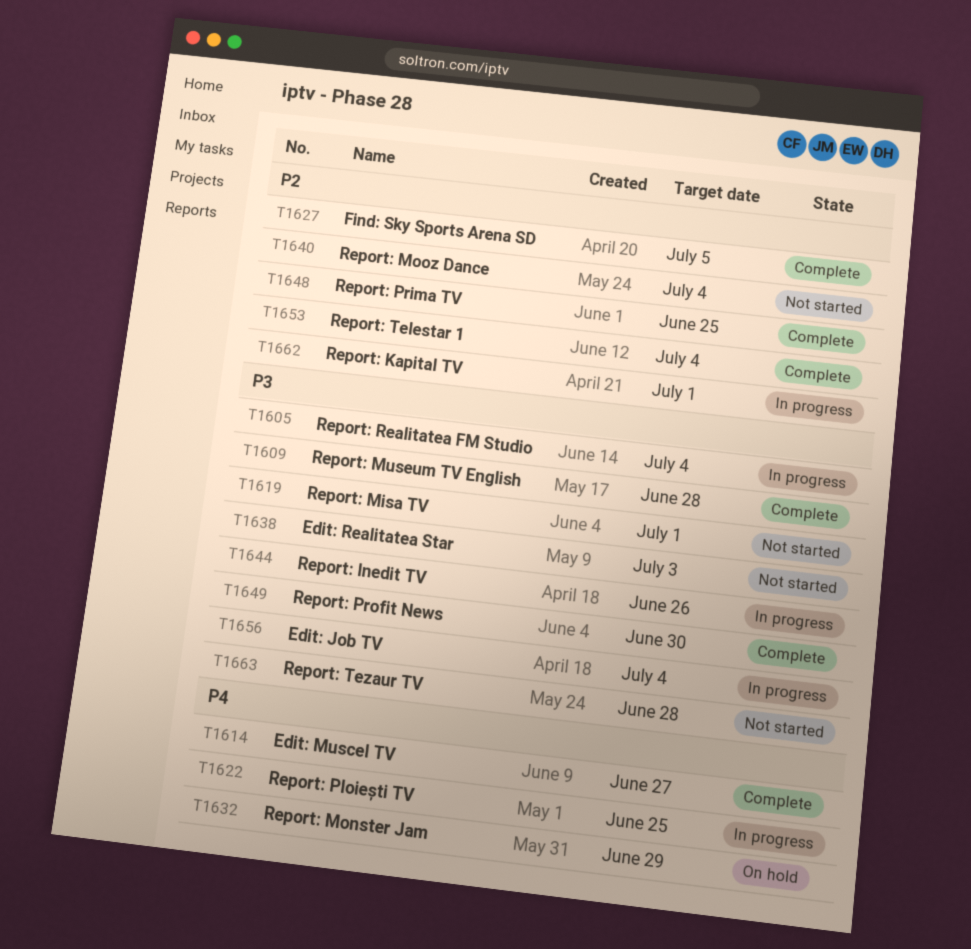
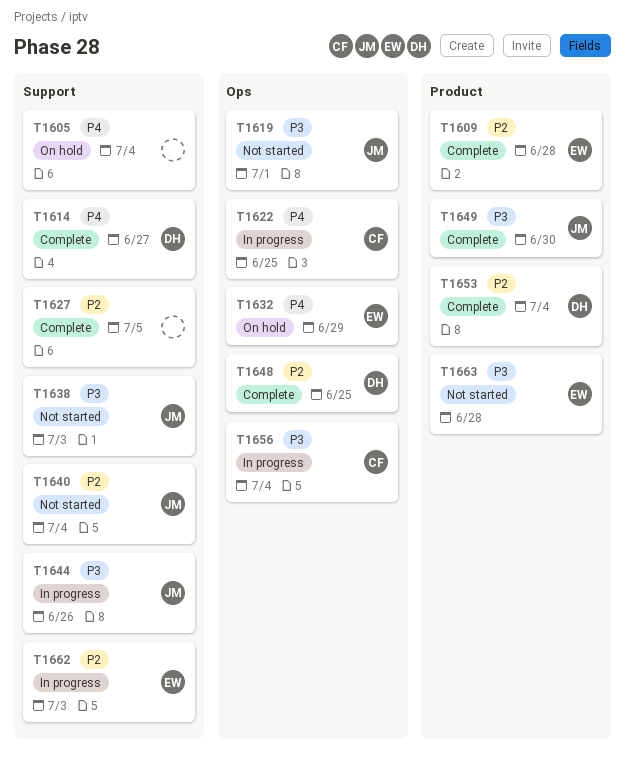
T1605, status: In progress -> On hold
T1605, priority: P3 -> P4
T1609, priority: P3 -> P2
T1662, due: Jul 1 -> Jul 3

